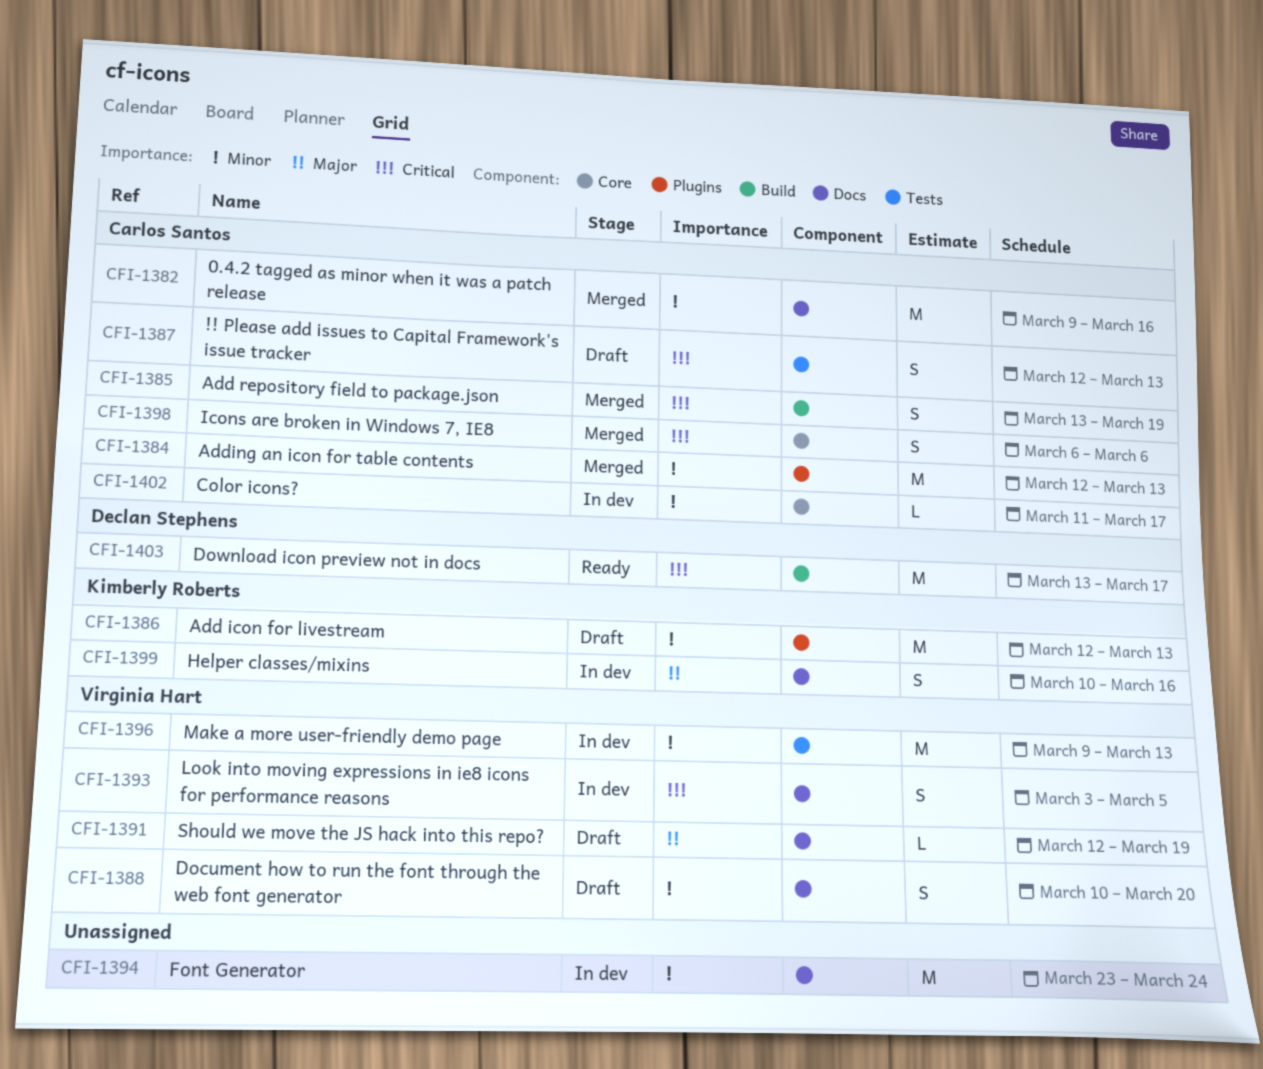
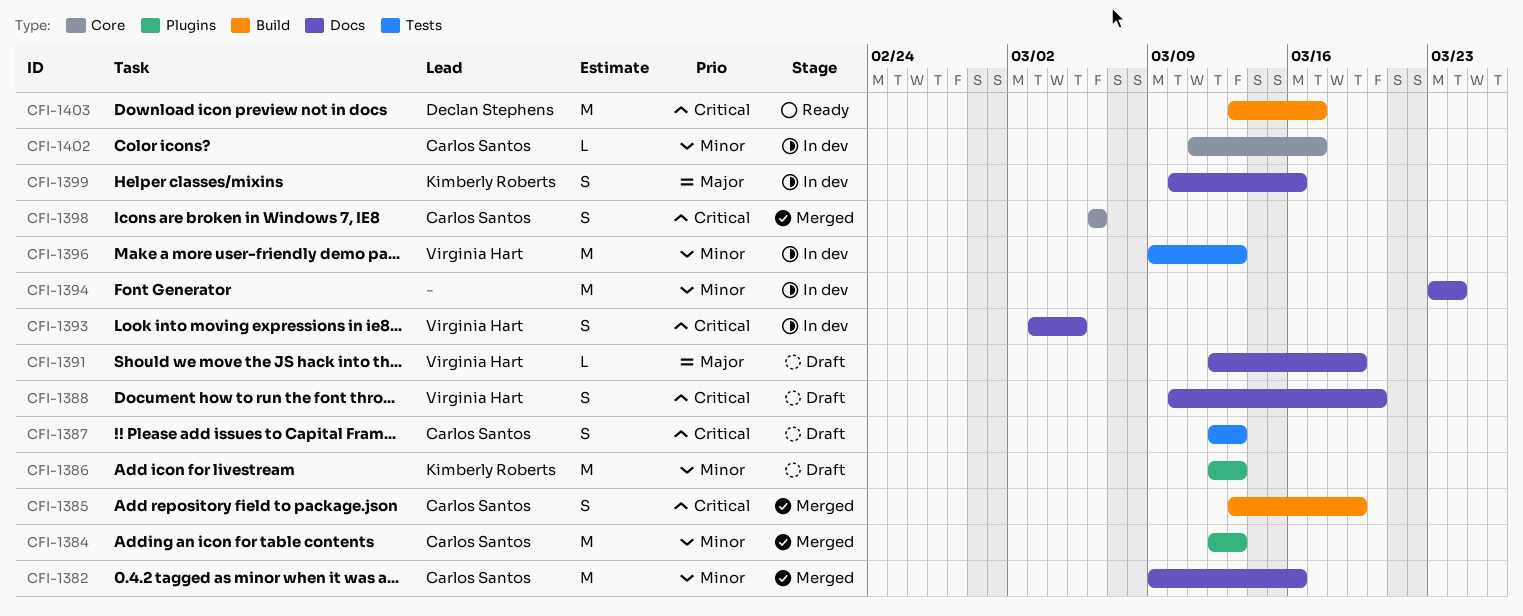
CFI-1388, priority: Minor -> Critical

